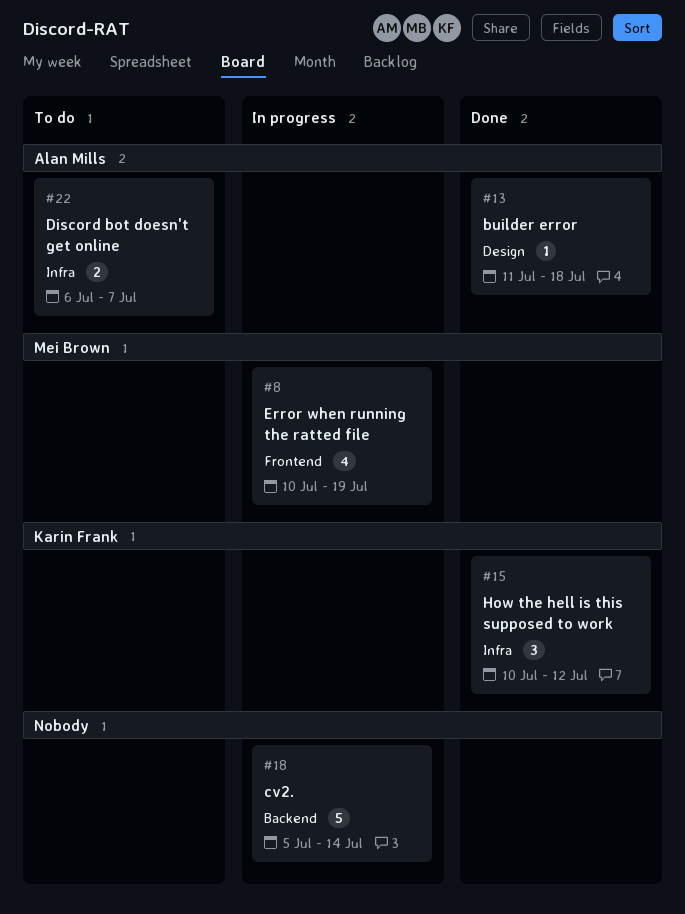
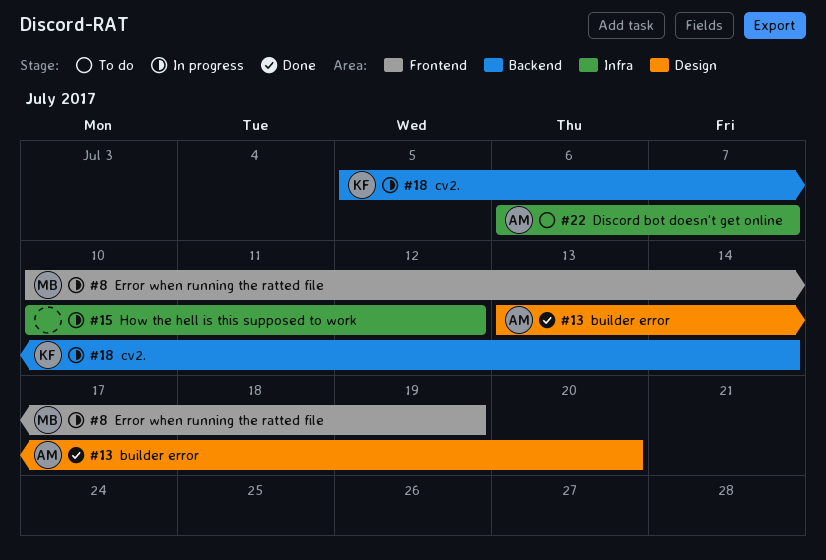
#13, start: Jul 11 -> Jul 13
#13, due: Jul 18 -> Jul 20
#15, status: Done -> In progress
#15, owner: Karin Frank -> none
#18, owner: none -> Karin Frank

